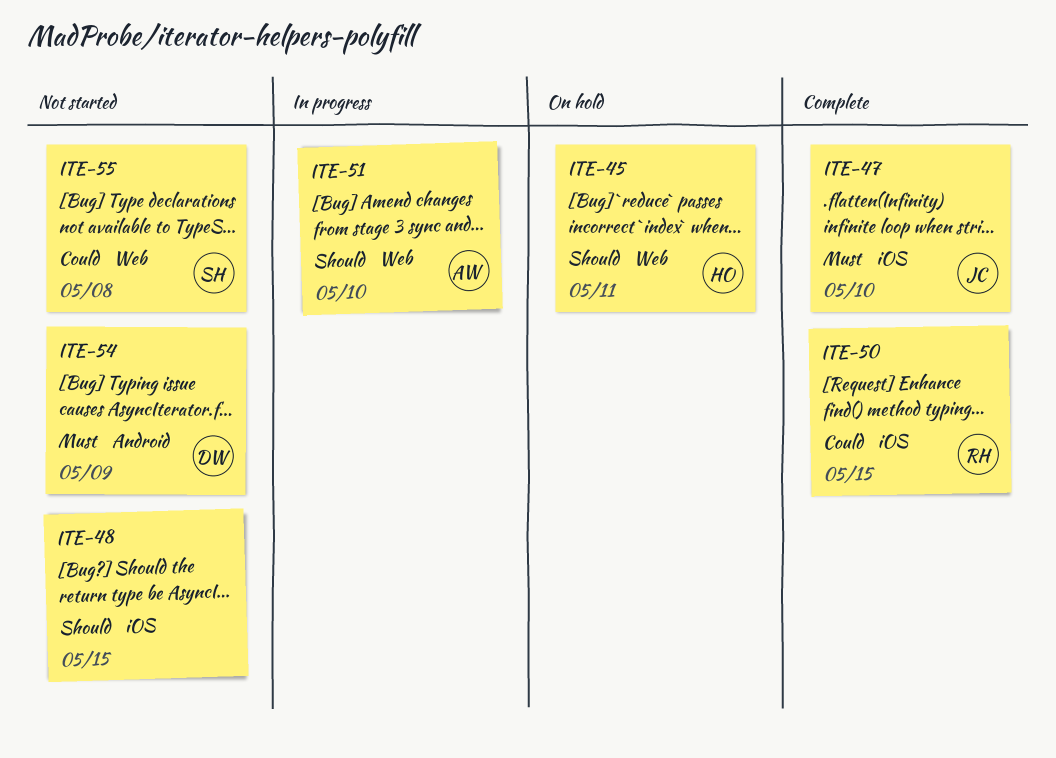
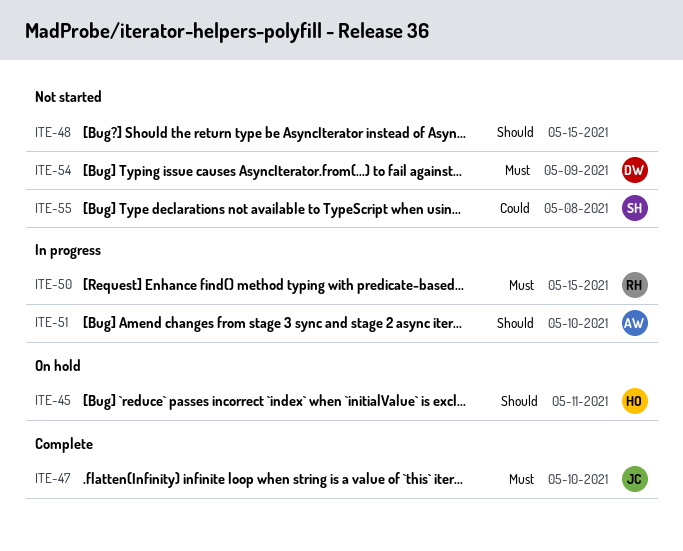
ITE-50, status: Complete -> In progress
ITE-50, priority: Could -> Must

